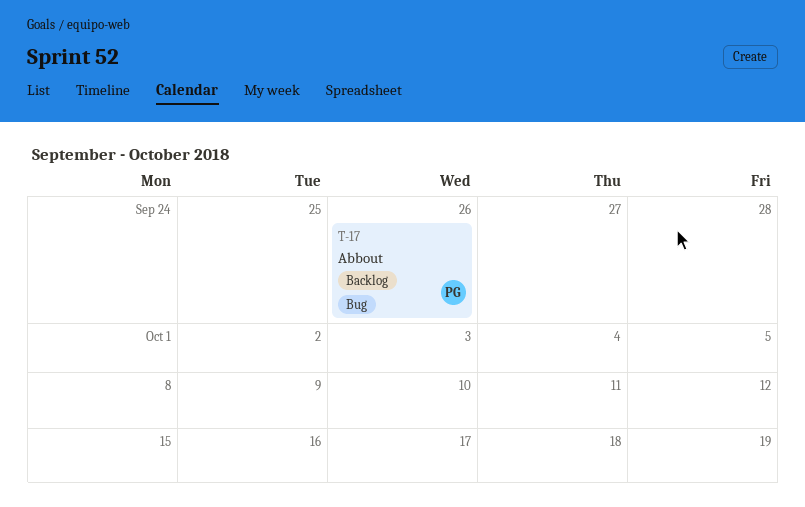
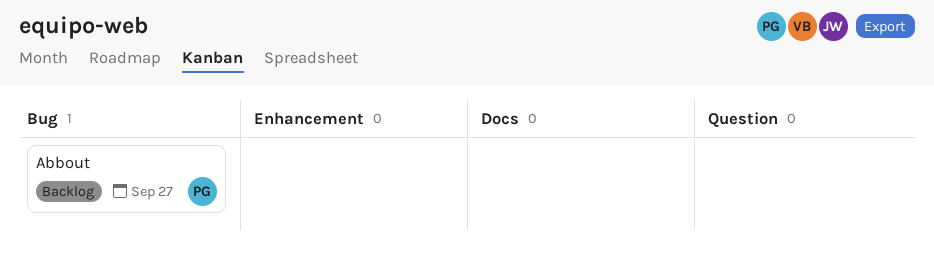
Abbout, due: Sep 26 -> Sep 27

